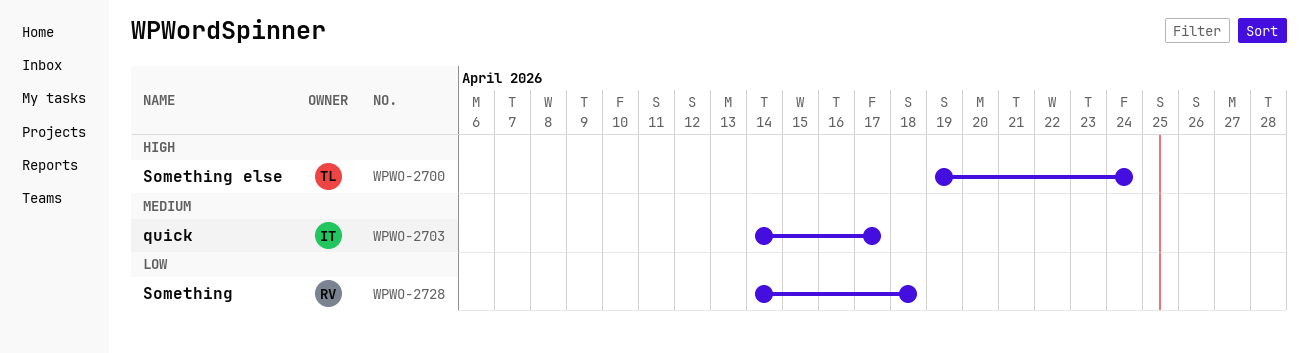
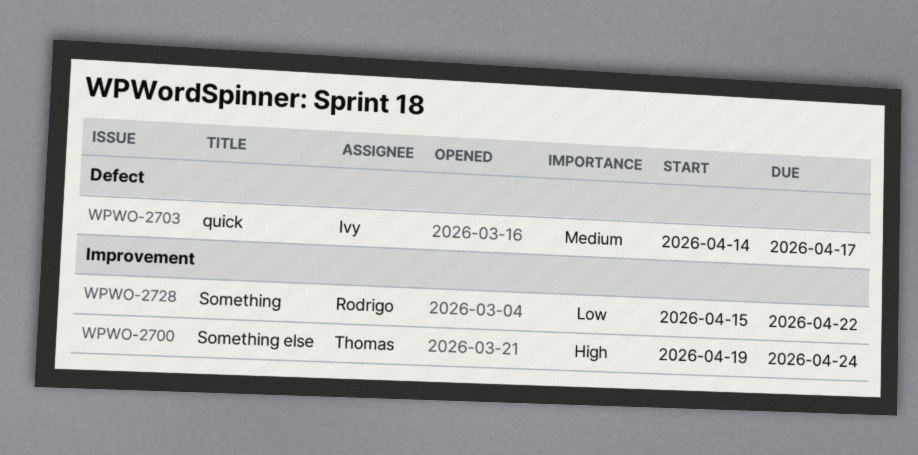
WPWO-2728, start: Apr 14 -> Apr 15
WPWO-2728, due: Apr 18 -> Apr 22

